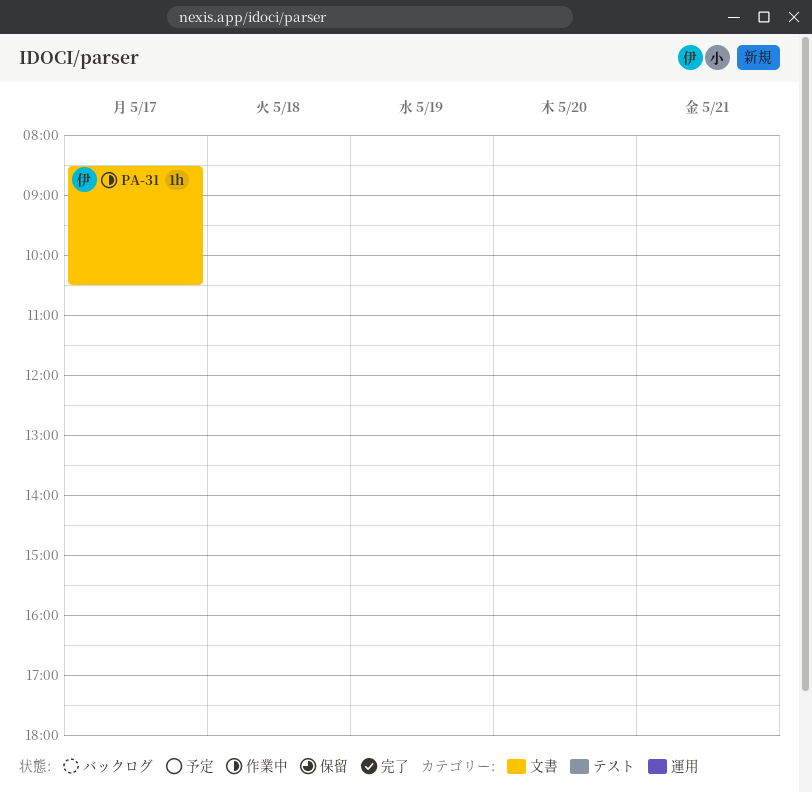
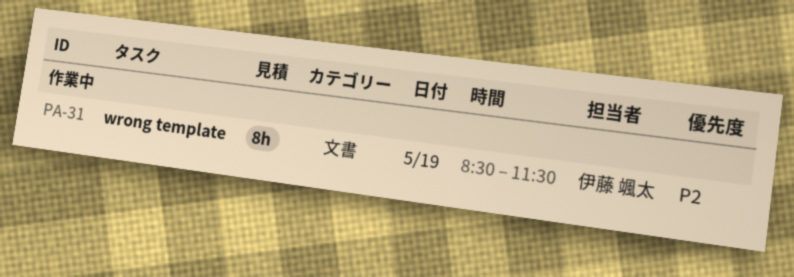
PA-31, estimate: 1h -> 8h
PA-31, day: May 17 -> May 19
PA-31, ends: 10:30 -> 11:30

